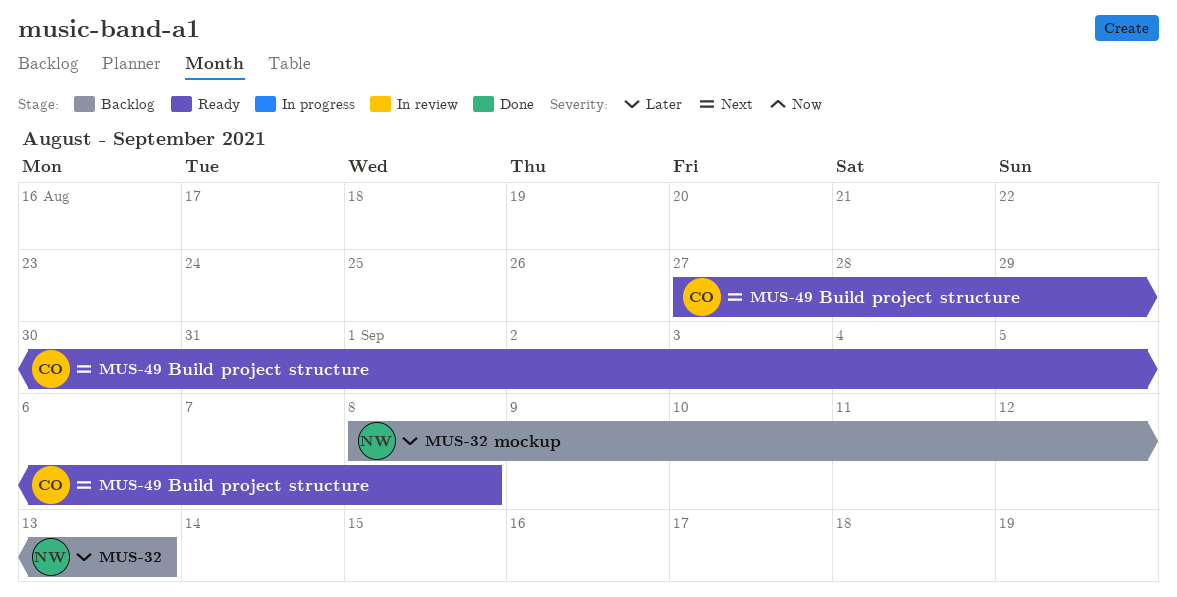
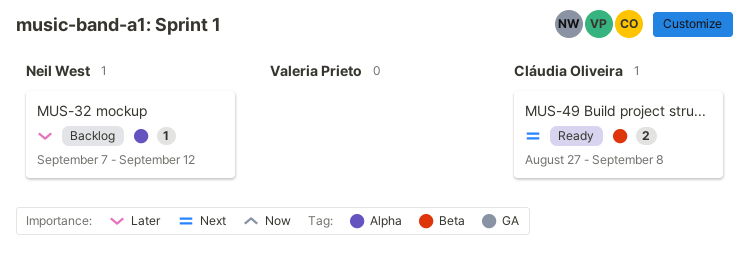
MUS-32, start: Sep 8 -> Sep 7
MUS-32, due: Sep 13 -> Sep 12

